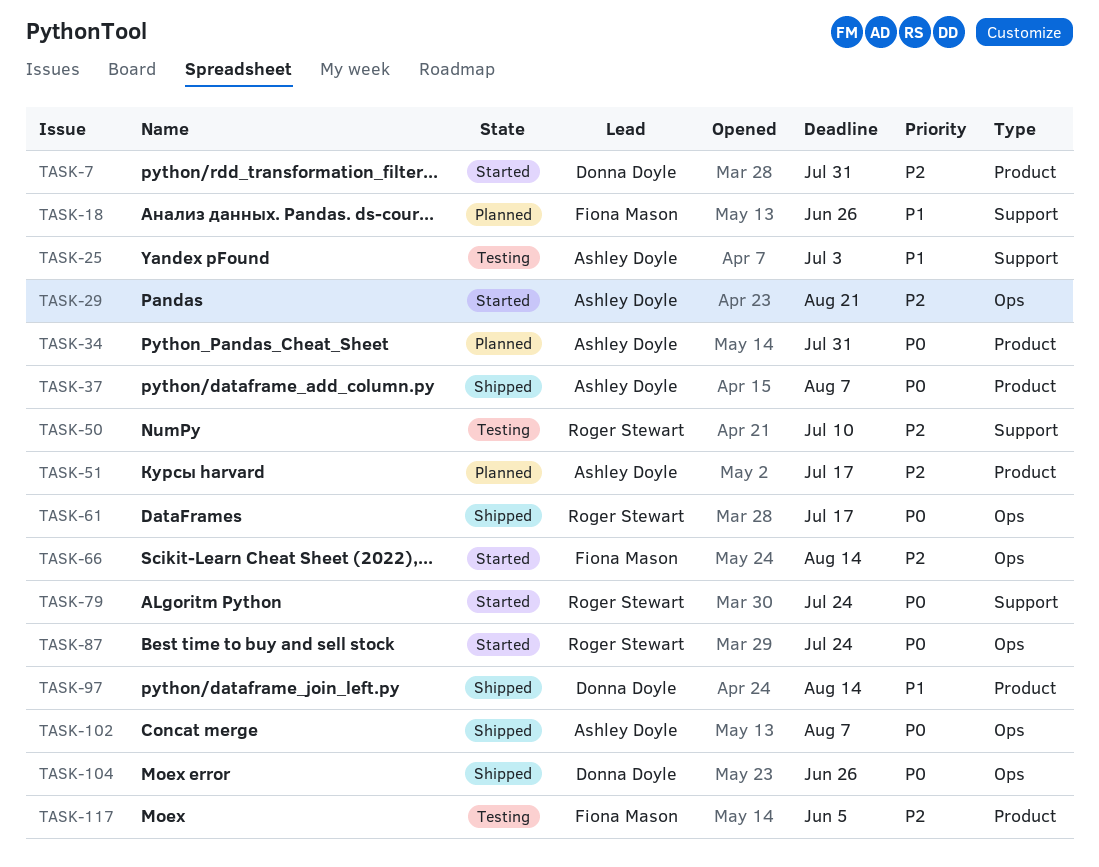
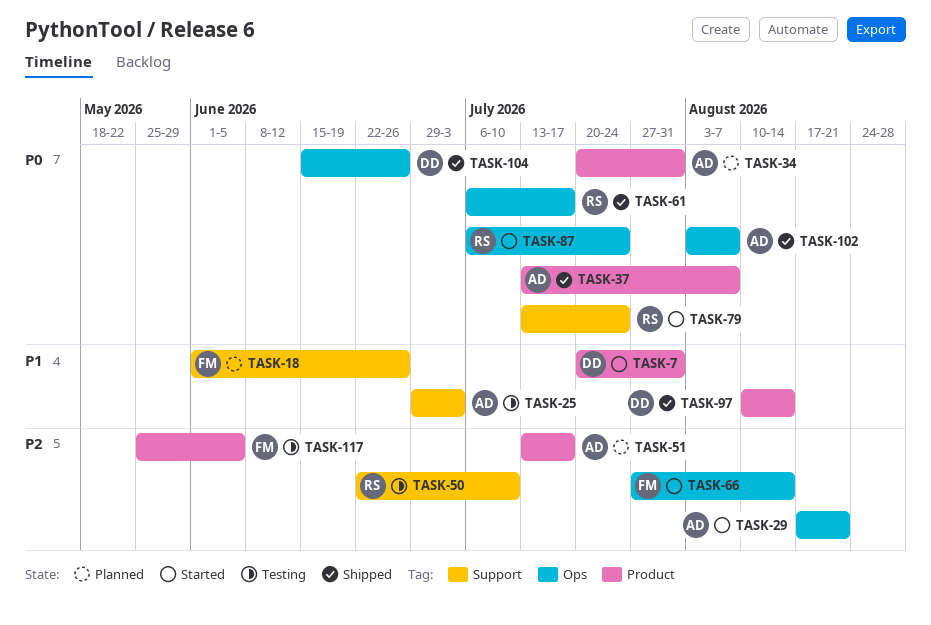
TASK-7, priority: P2 -> P1

